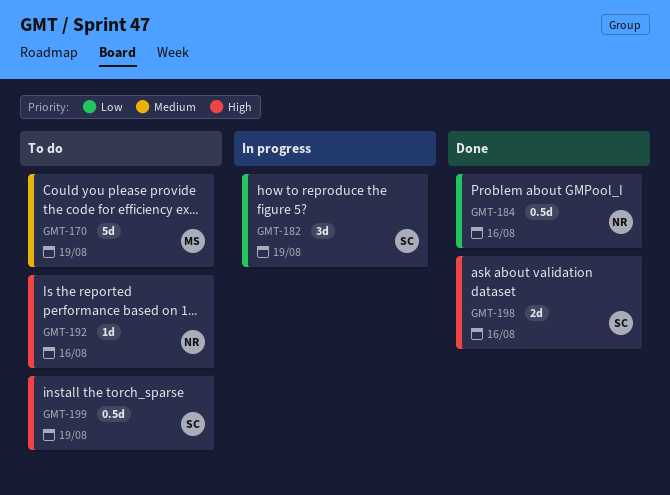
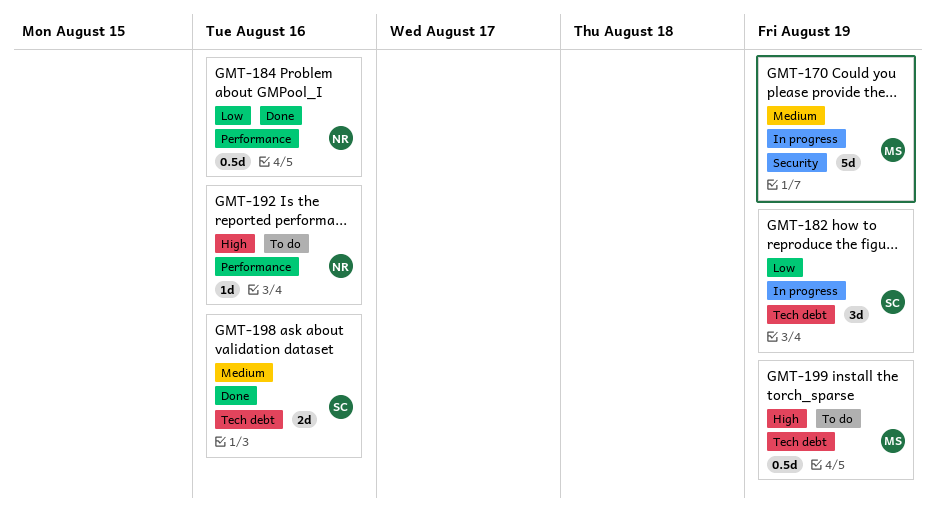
GMT-170, status: To do -> In progress
GMT-198, priority: High -> Medium
GMT-199, owner: SC -> MS

